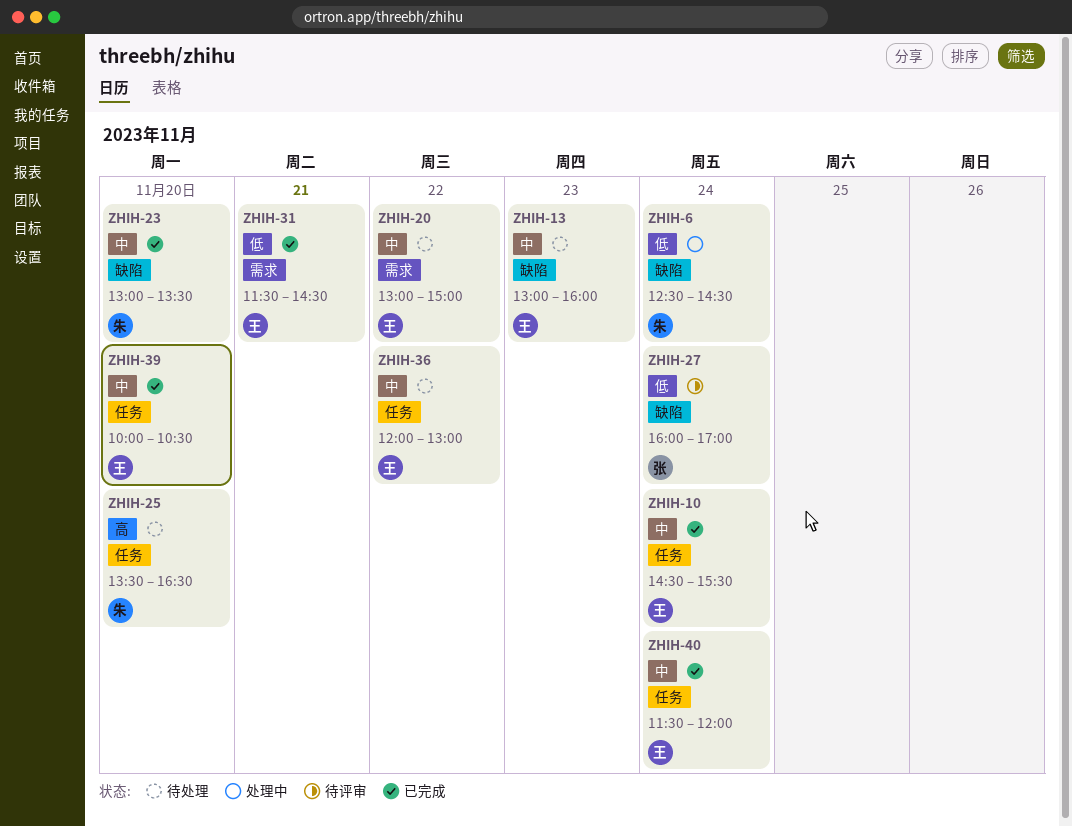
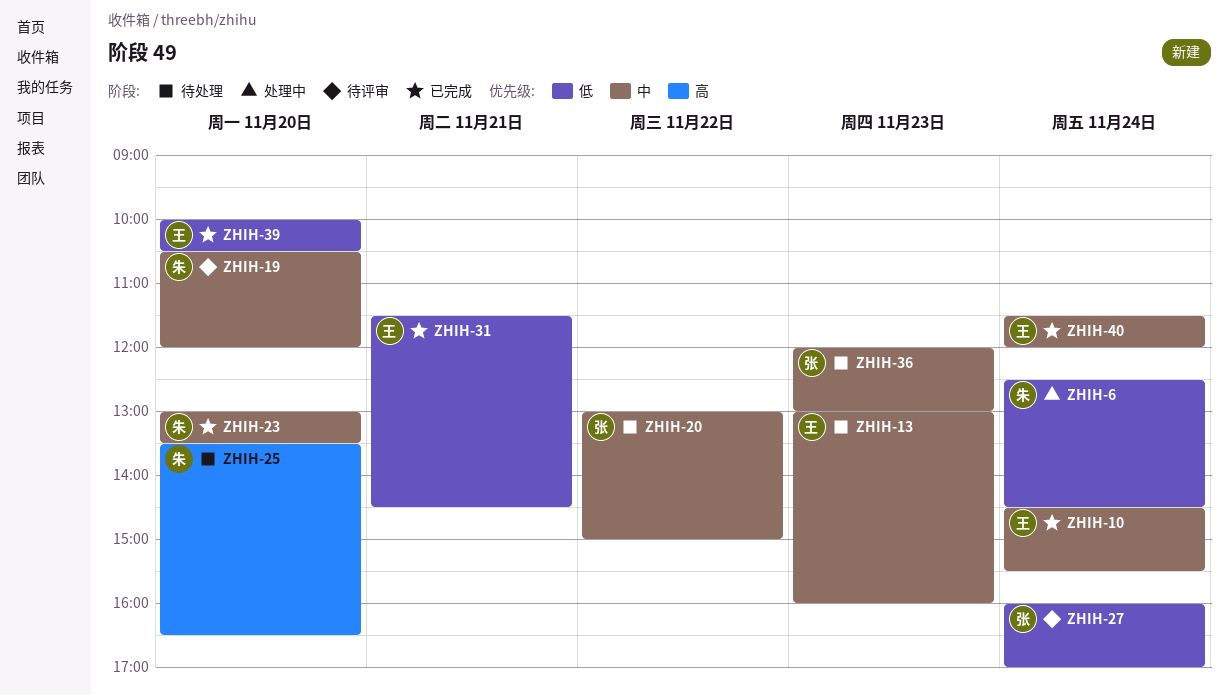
ZHIH-19: none -> present
ZHIH-20, owner: 王 -> 张
ZHIH-36, owner: 王 -> 张
ZHIH-36, day: Nov 22 -> Nov 23
ZHIH-39, priority: 中 -> 低

